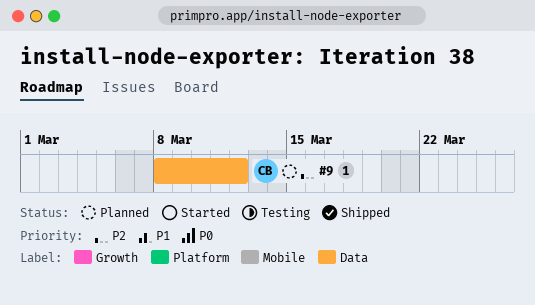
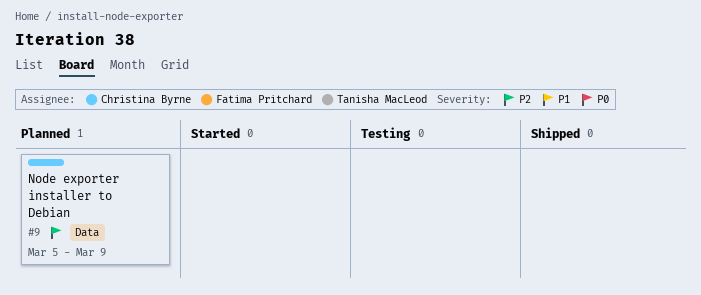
#9, start: Mar 8 -> Mar 5
#9, due: Mar 12 -> Mar 9

